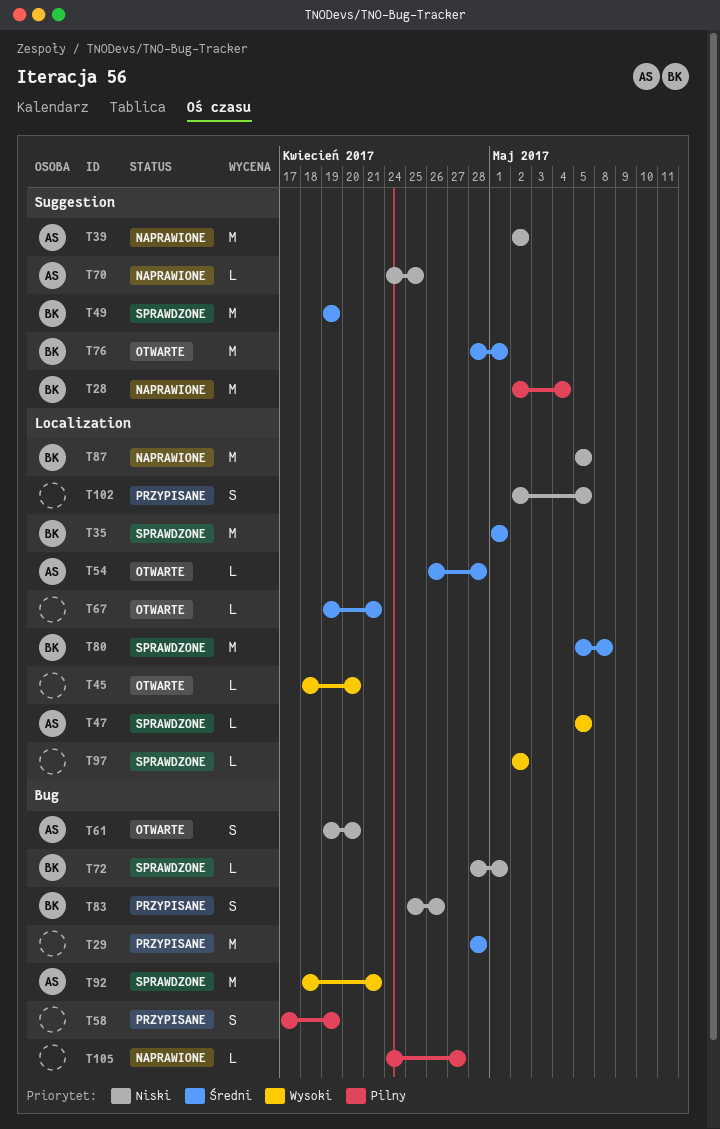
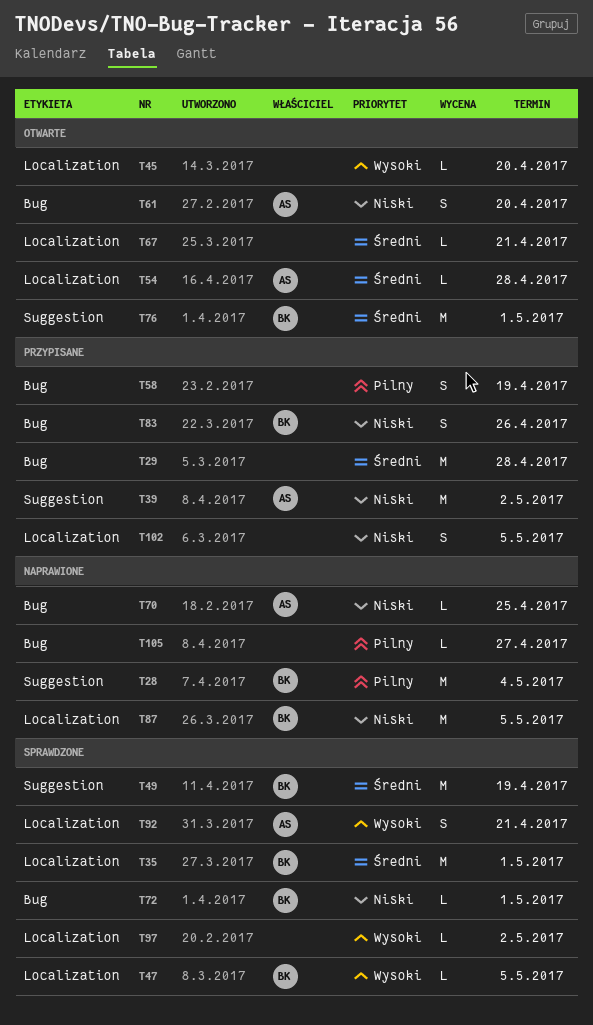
T39, status: Naprawione -> Przypisane
T47, owner: AS -> BK
T70, label: Suggestion -> Bug
T80: present -> none
T92, label: Bug -> Localization
T92, estimate: M -> S

